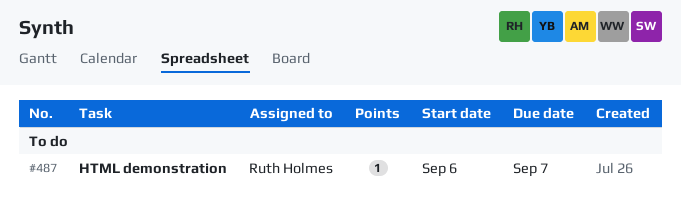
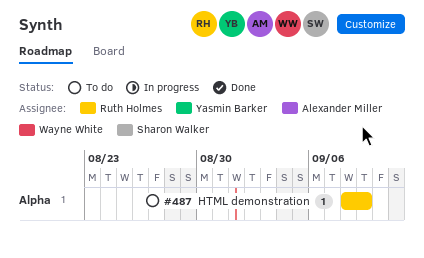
#487, start: Sep 6 -> Sep 8
#487, due: Sep 7 -> Sep 9

